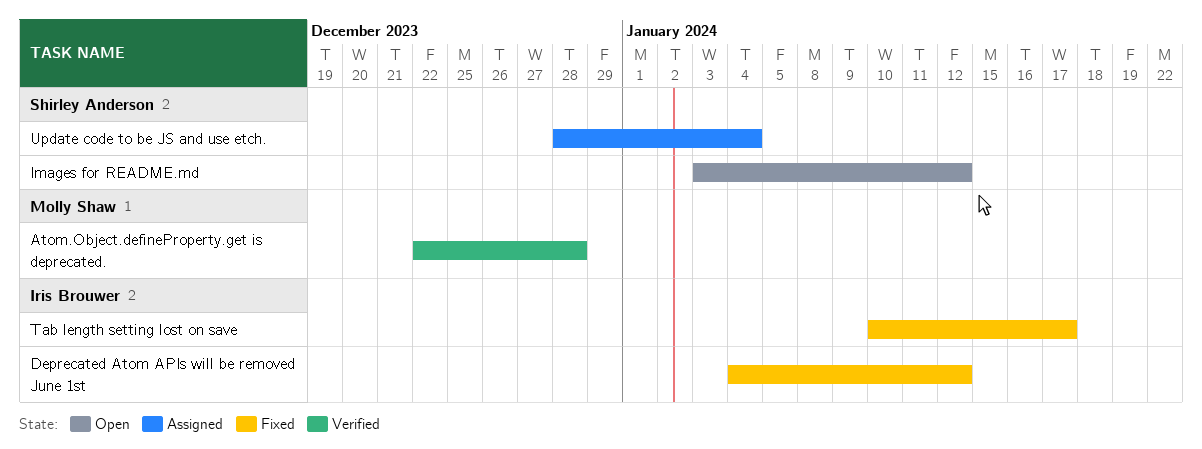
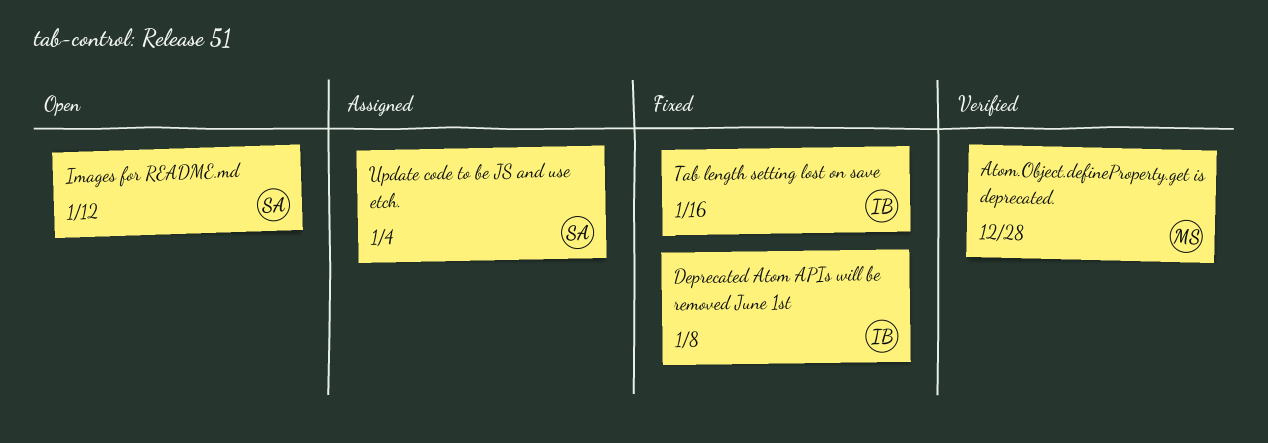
Deprecated Atom APIs will be removed June 1st, due: Jan 12 -> Jan 8
Tab length setting lost on save, due: Jan 17 -> Jan 16

